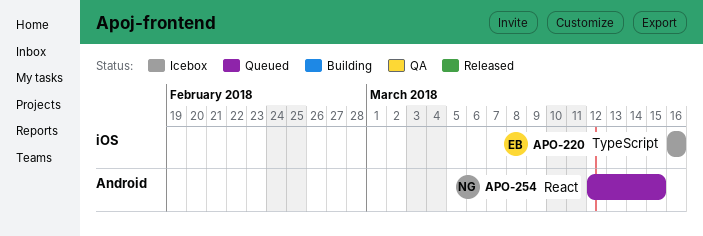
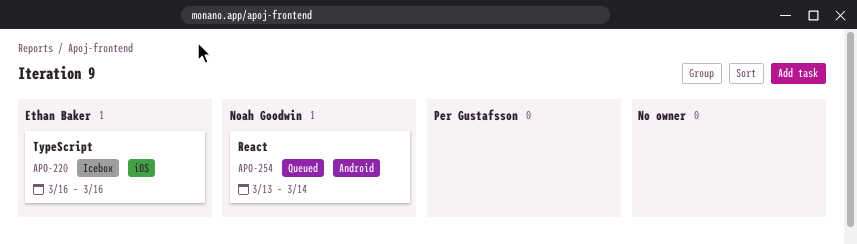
APO-254, start: Mar 12 -> Mar 13
APO-254, due: Mar 15 -> Mar 14

